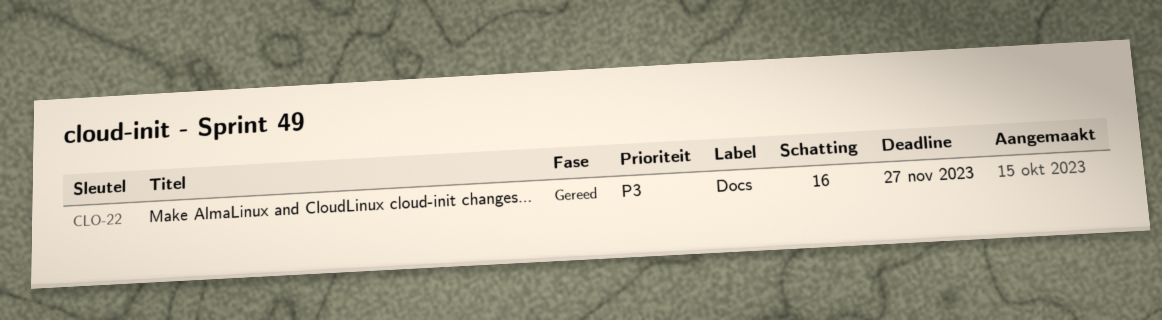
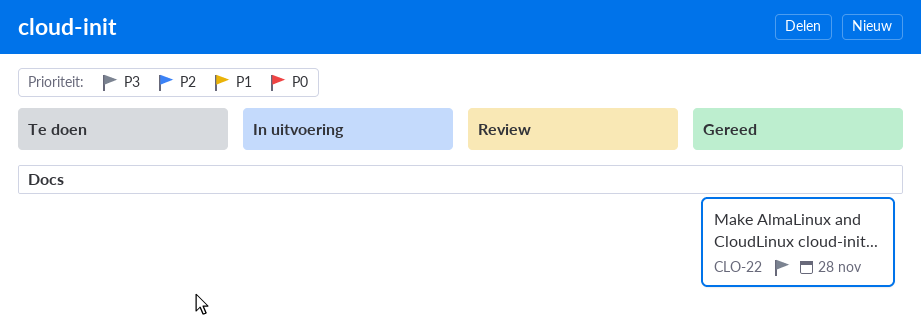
CLO-22, due: Nov 27 -> Nov 28

